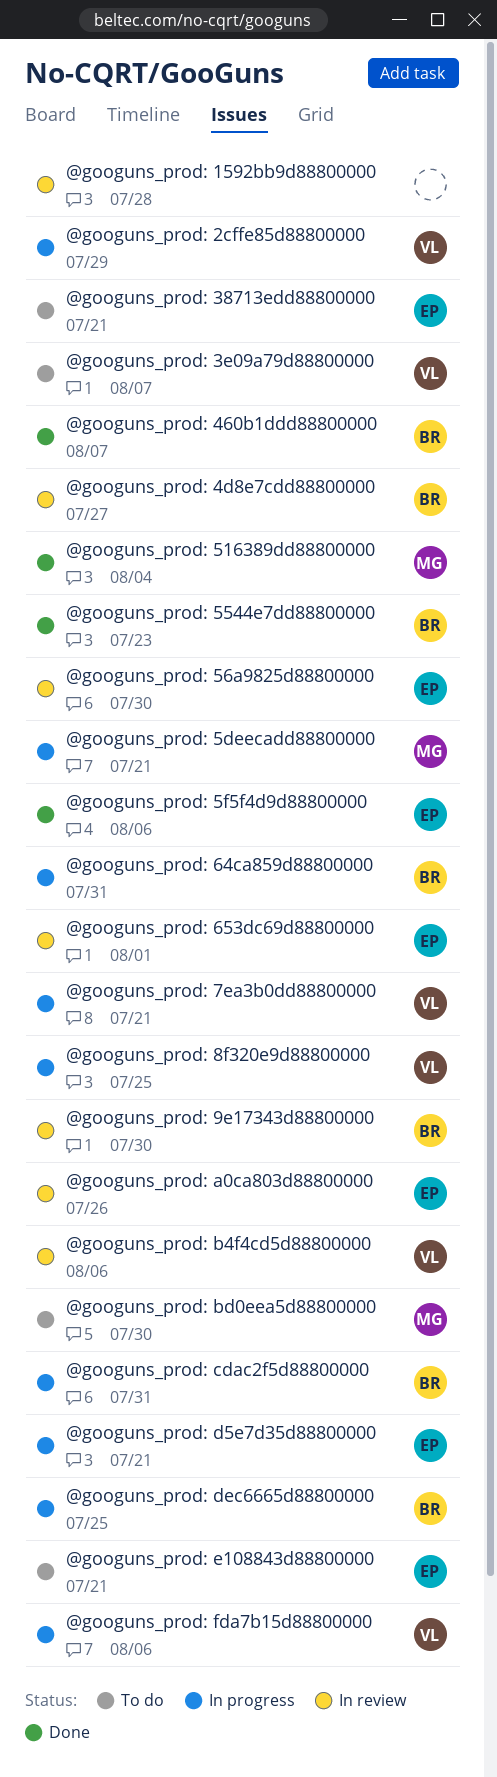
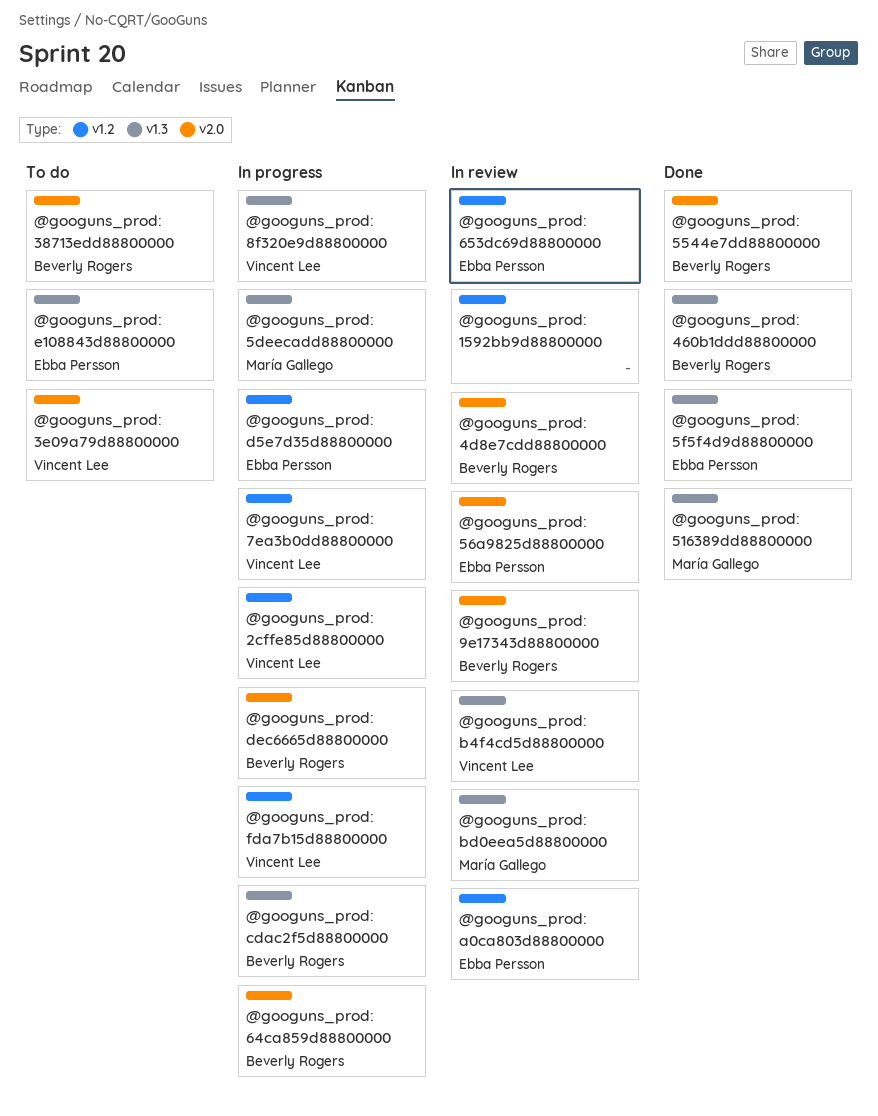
@googuns_prod: 38713edd88800000, owner: Ebba Persson -> Beverly Rogers
@googuns_prod: bd0eea5d88800000, status: To do -> In review

